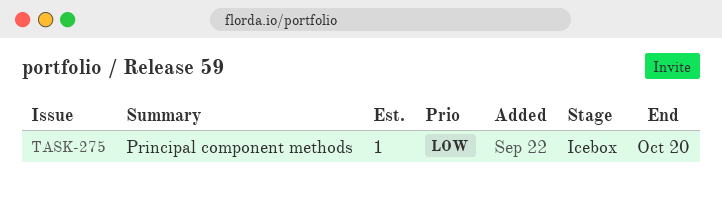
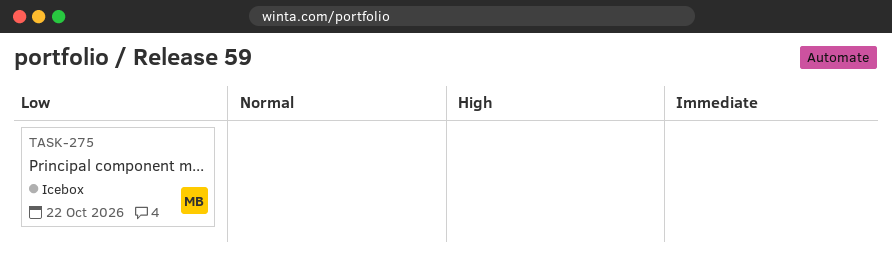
TASK-275, due: Oct 20 -> Oct 22

